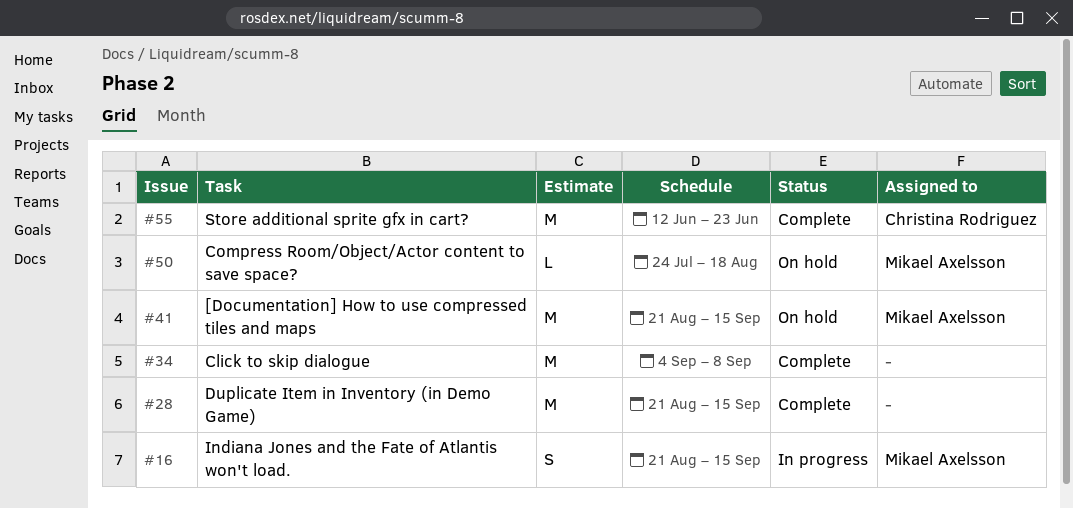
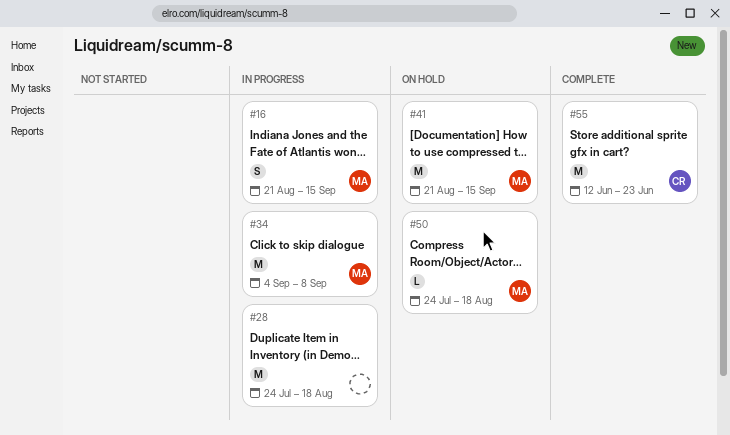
#28, status: Complete -> In progress
#28, start: Aug 21 -> Jul 24
#28, due: Sep 15 -> Aug 18
#34, status: Complete -> In progress
#34, owner: none -> Mikael Axelsson

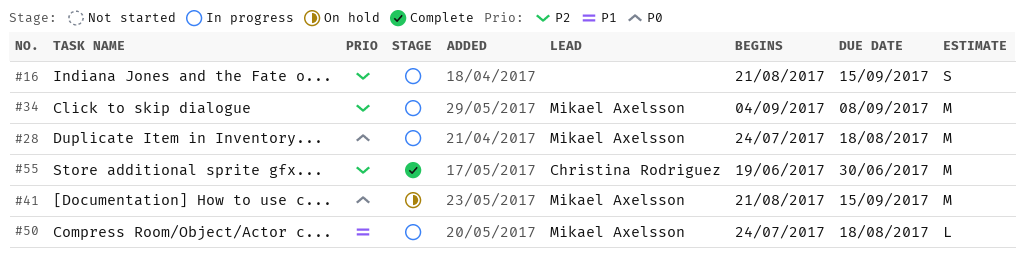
#16, owner: Mikael Axelsson -> none
#28, owner: none -> Mikael Axelsson
#50, status: On hold -> In progress
#55, start: Jun 12 -> Jun 19
#55, due: Jun 23 -> Jun 30

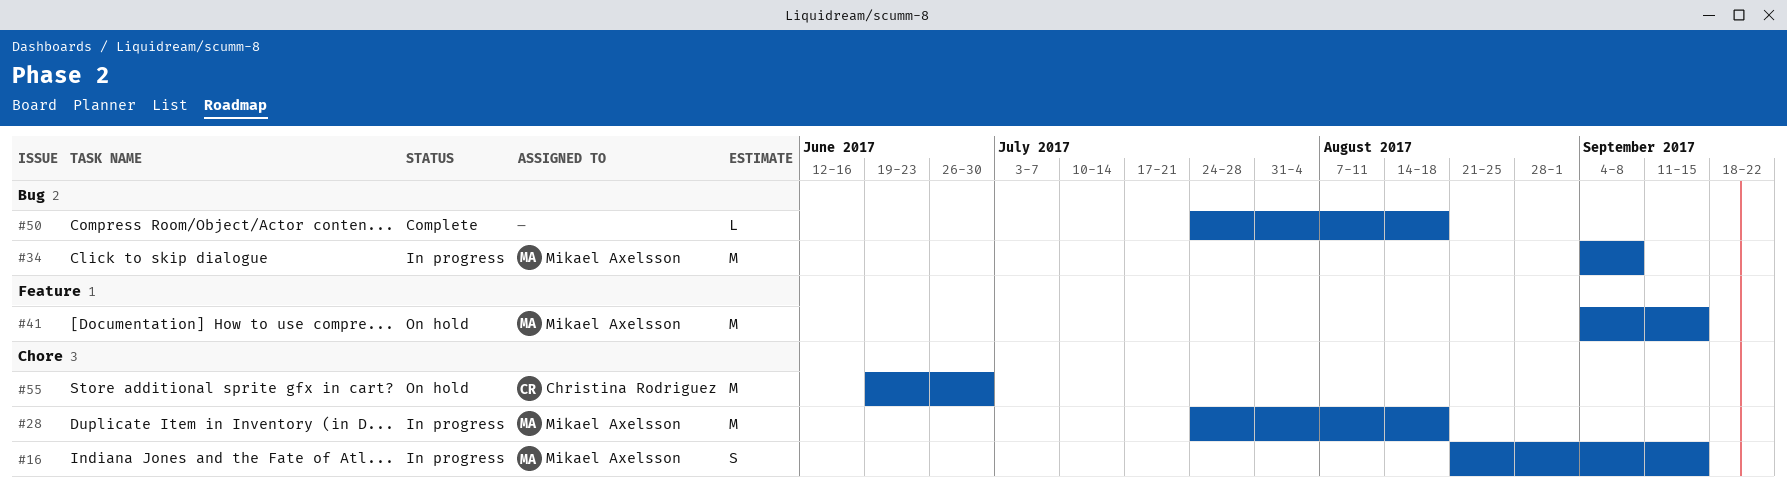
#16, owner: none -> Mikael Axelsson
#41, start: Aug 21 -> Sep 4
#50, status: In progress -> Complete
#50, owner: Mikael Axelsson -> none
#55, status: Complete -> On hold

